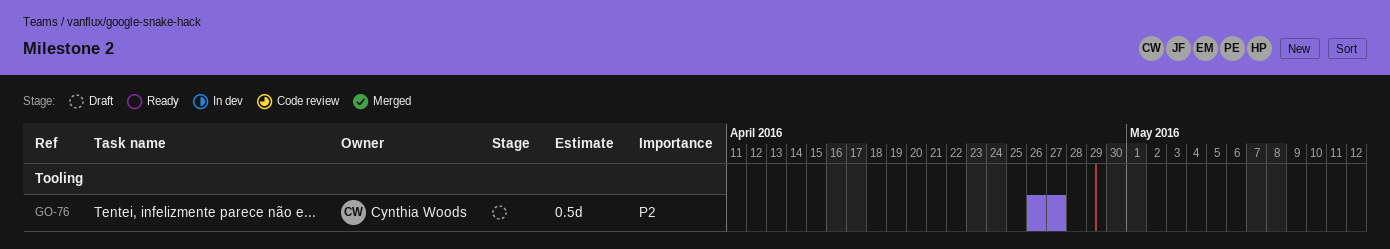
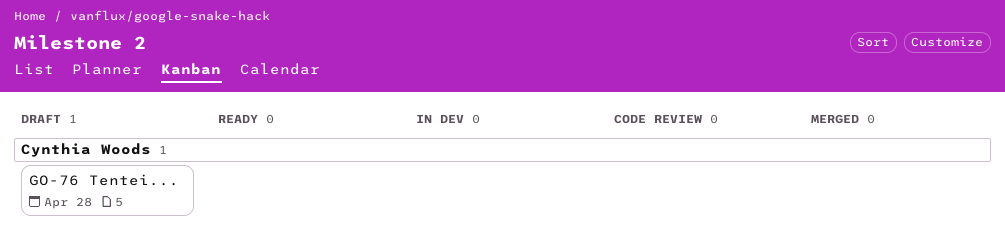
GO-76, due: Apr 27 -> Apr 28

